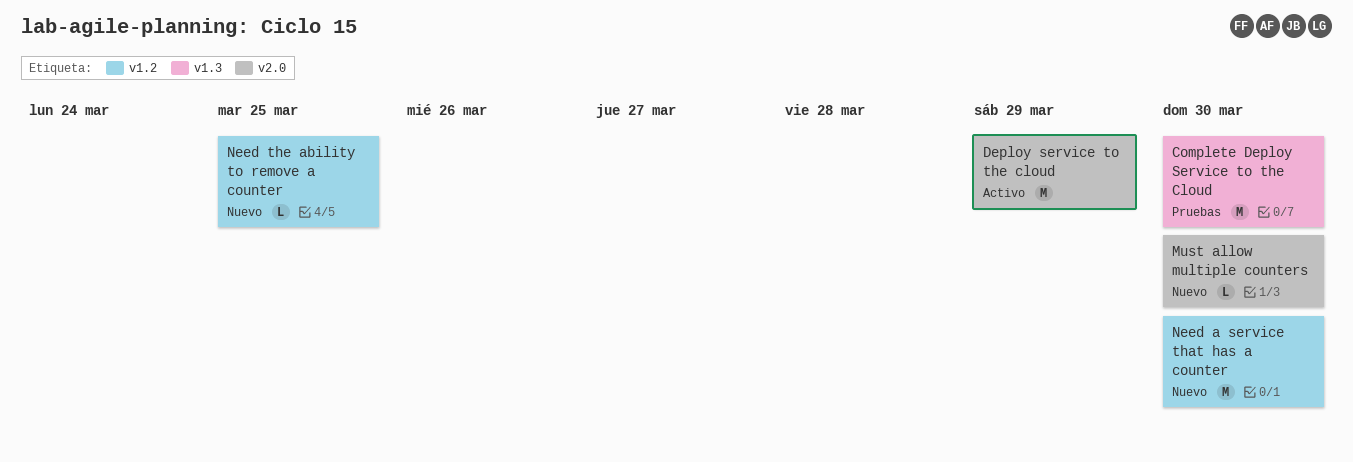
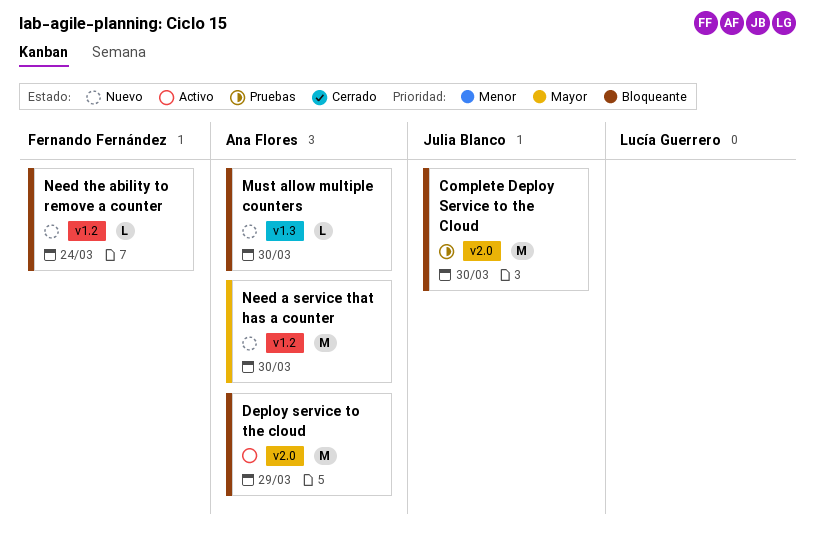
Complete Deploy Service to the Cloud, label: v1.3 -> v2.0
Must allow multiple counters, label: v2.0 -> v1.3
Need the ability to remove a counter, due: Mar 25 -> Mar 24

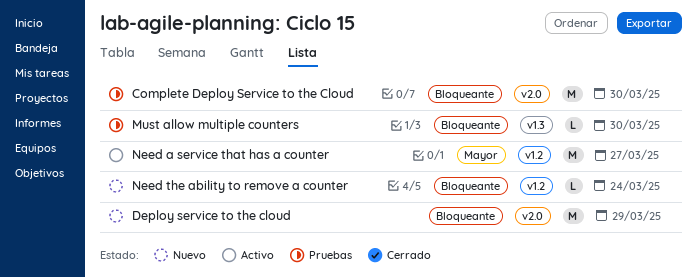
Deploy service to the cloud, status: Activo -> Nuevo
Must allow multiple counters, status: Nuevo -> Pruebas
Need a service that has a counter, status: Nuevo -> Activo
Need a service that has a counter, due: Mar 30 -> Mar 27

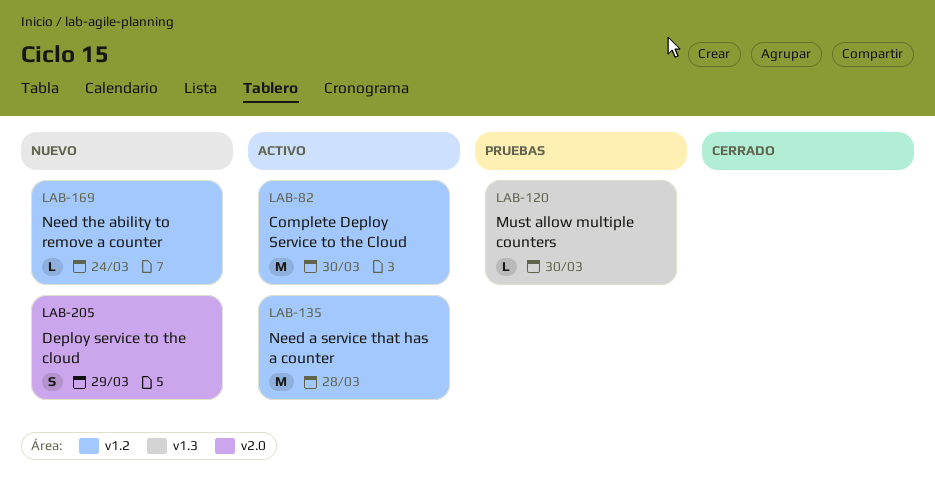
Complete Deploy Service to the Cloud, status: Pruebas -> Activo
Complete Deploy Service to the Cloud, label: v2.0 -> v1.2
Deploy service to the cloud, estimate: M -> S
Need a service that has a counter, due: Mar 27 -> Mar 28

